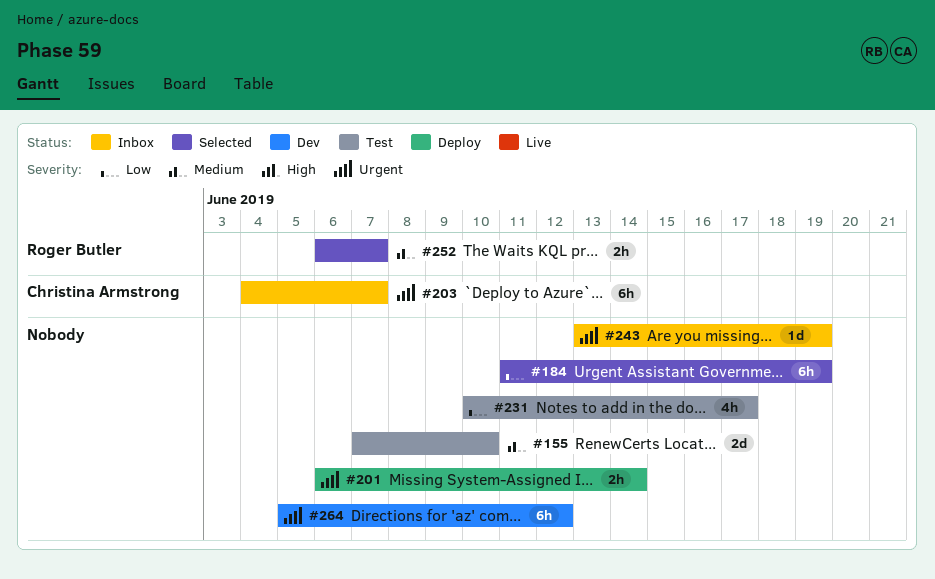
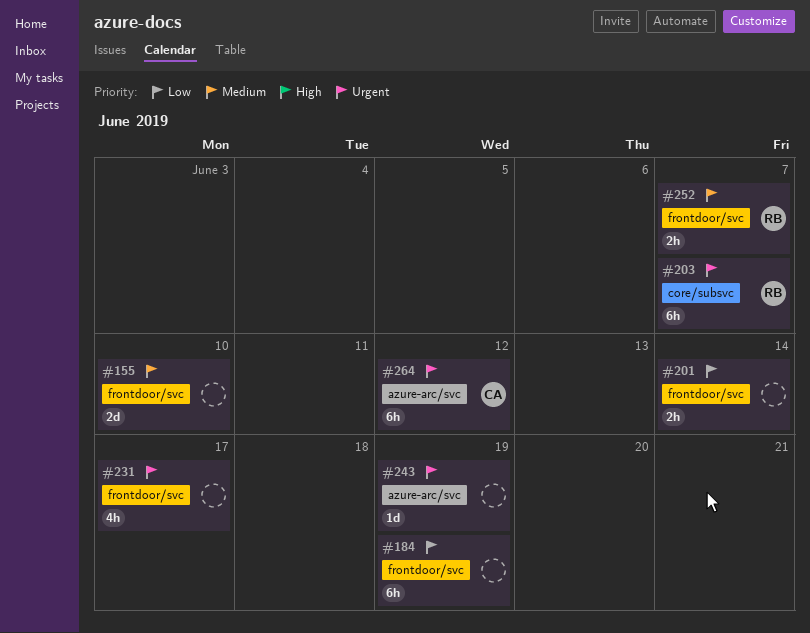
#201, priority: Urgent -> Low
#203, owner: Christina Armstrong -> Roger Butler
#231, priority: Low -> Urgent
#264, owner: none -> Christina Armstrong

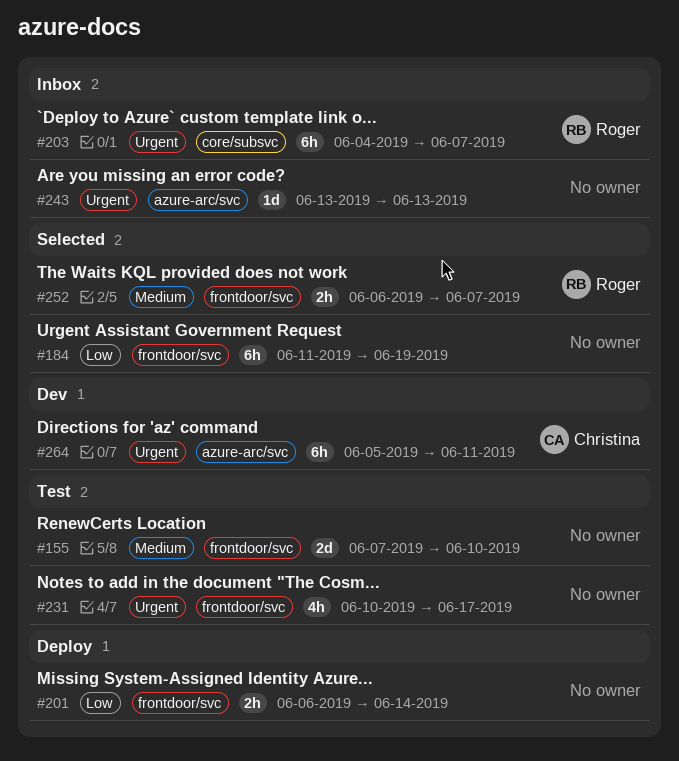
#243, due: Jun 19 -> Jun 13
#264, due: Jun 12 -> Jun 11

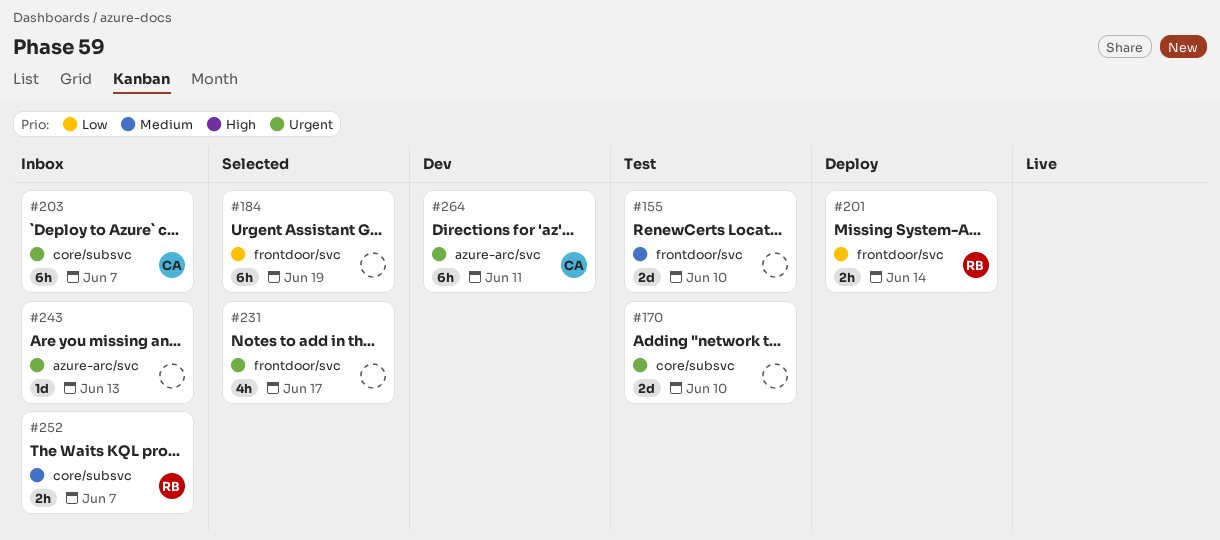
#170: none -> present
#201, owner: none -> Roger
#203, owner: Roger -> Christina
#231, status: Test -> Selected
#252, status: Selected -> Inbox
#252, label: frontdoor/svc -> core/subsvc

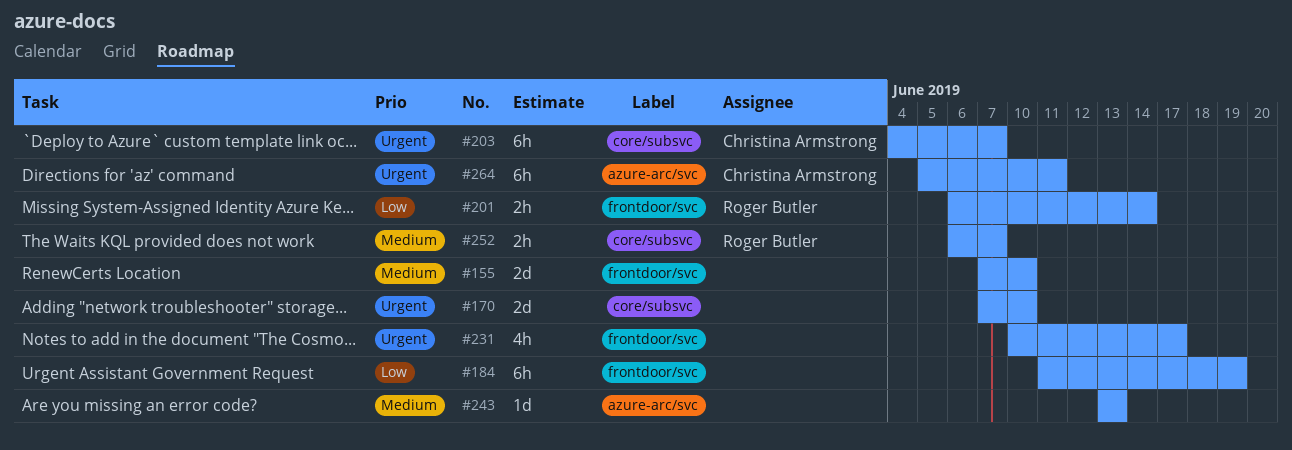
#243, priority: Urgent -> Medium

